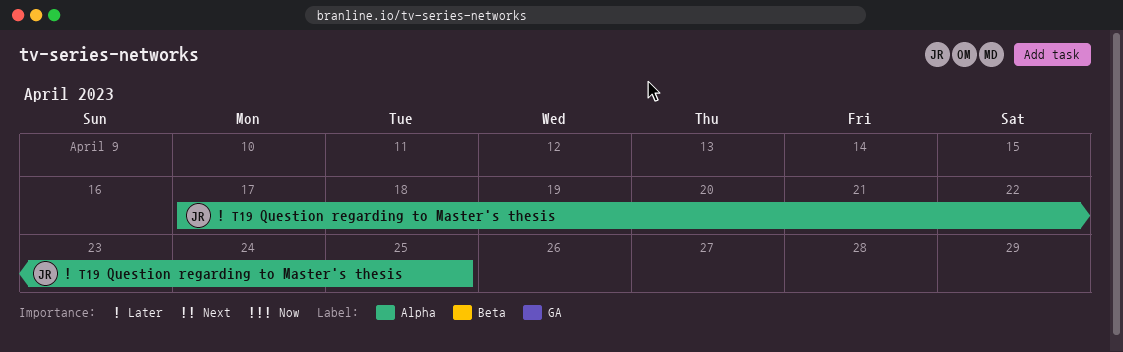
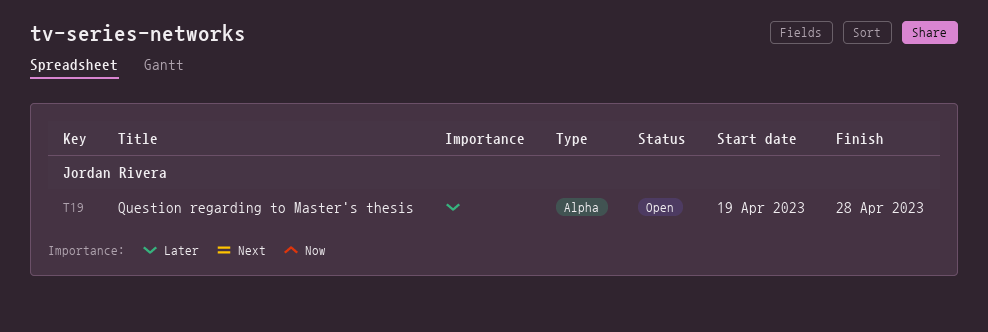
T19, start: Apr 17 -> Apr 19
T19, due: Apr 25 -> Apr 28

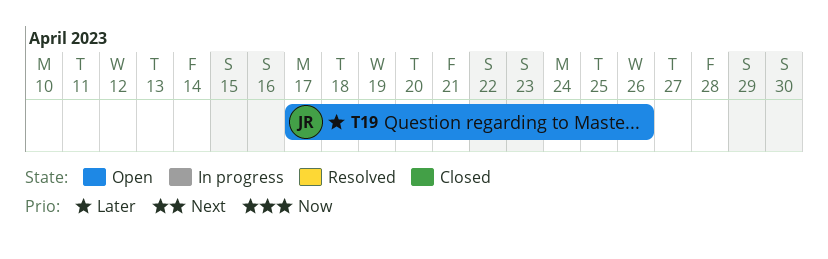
T19, start: Apr 19 -> Apr 17
T19, due: Apr 28 -> Apr 26

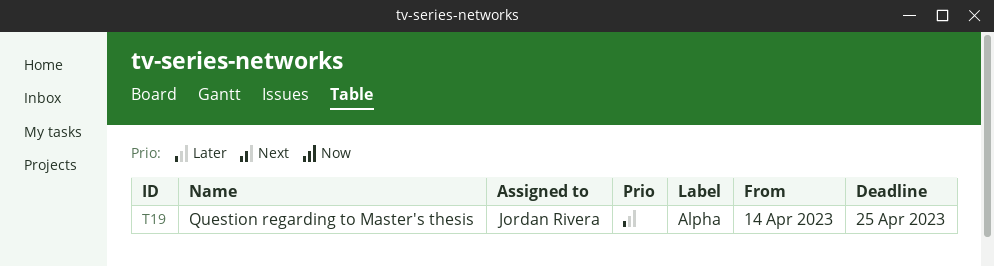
T19, start: Apr 17 -> Apr 14
T19, due: Apr 26 -> Apr 25

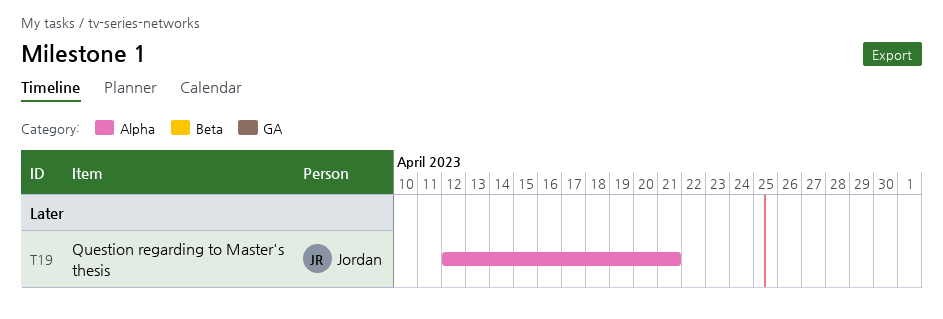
T19, start: Apr 14 -> Apr 12
T19, due: Apr 25 -> Apr 21

